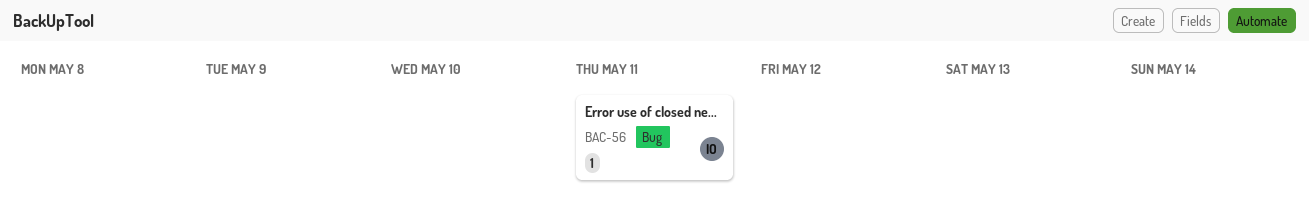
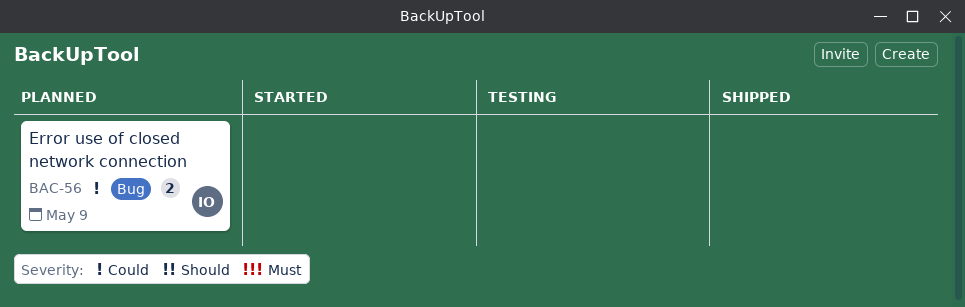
BAC-56, estimate: 1 -> 2
BAC-56, due: May 11 -> May 9

